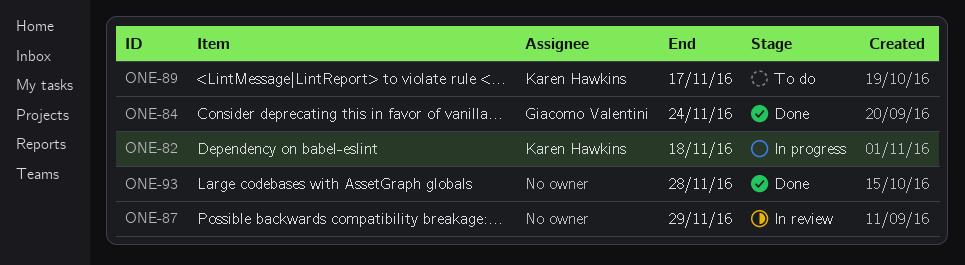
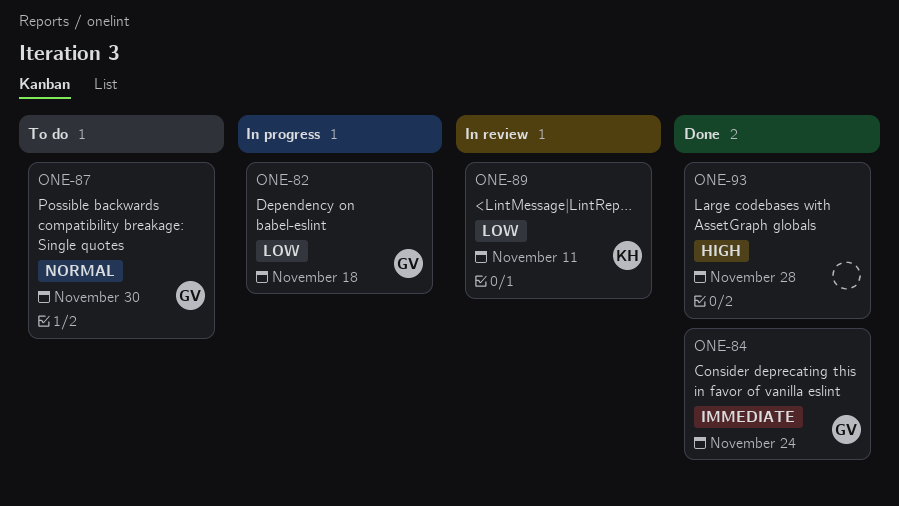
ONE-82, owner: Karen Hawkins -> Giacomo Valentini
ONE-87, status: In review -> To do
ONE-87, owner: none -> Giacomo Valentini
ONE-87, due: Nov 29 -> Nov 30
ONE-89, status: To do -> In review
ONE-89, due: Nov 17 -> Nov 11

